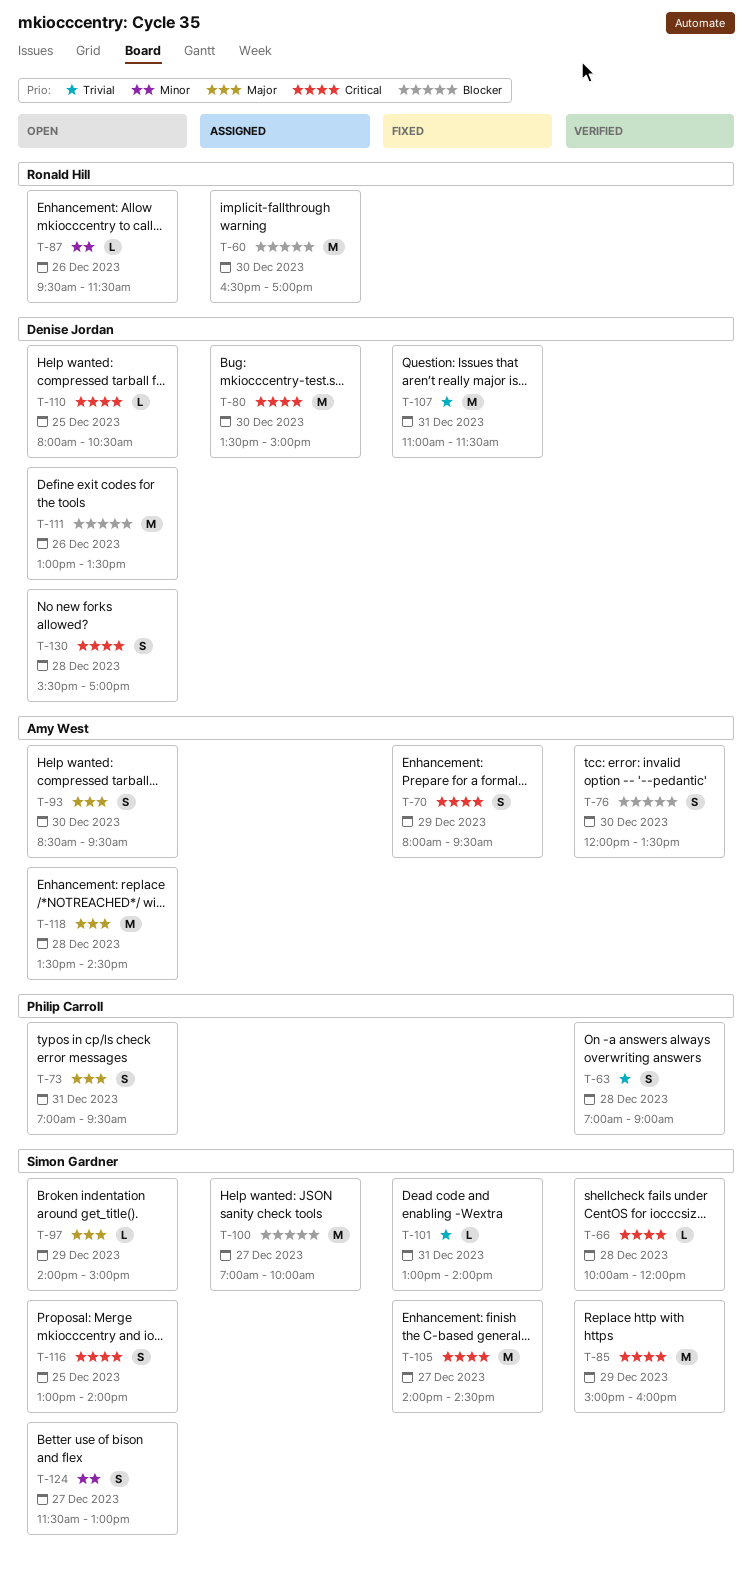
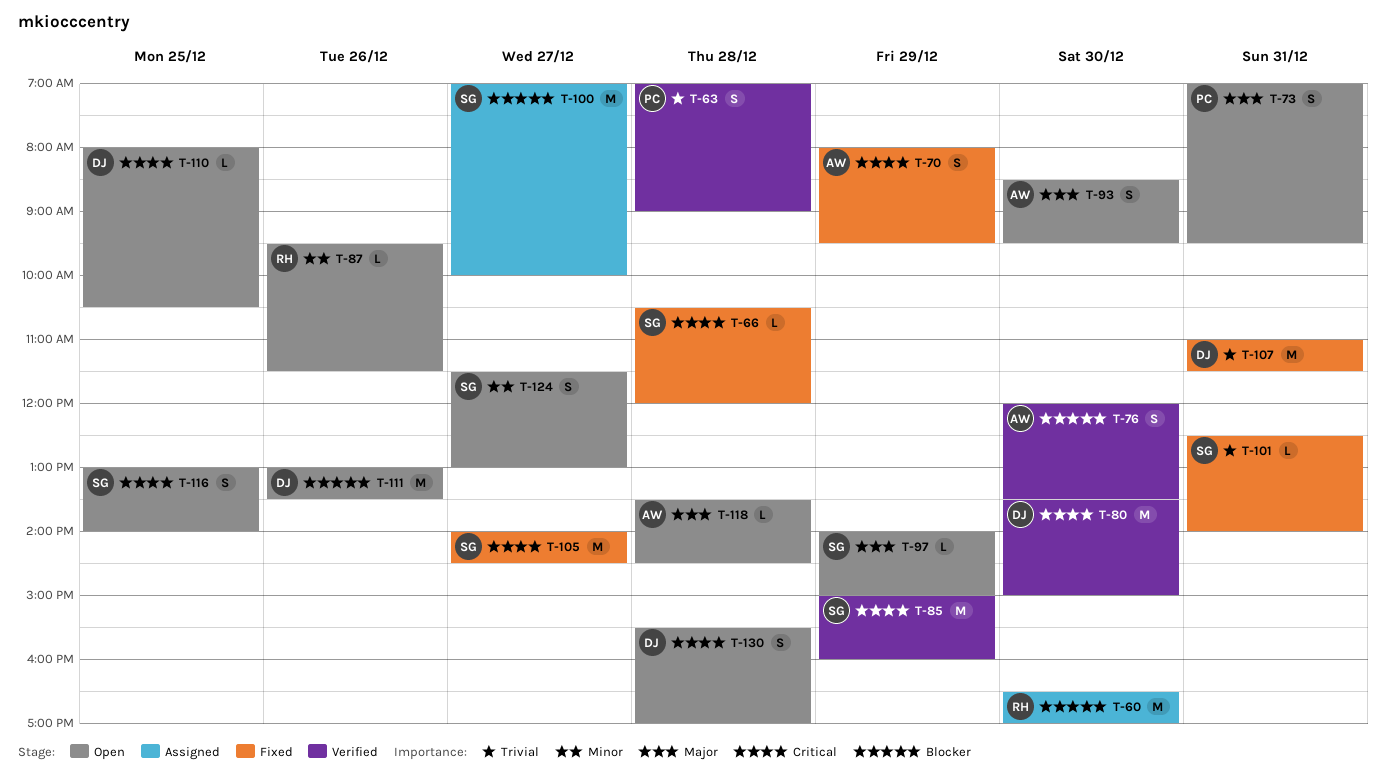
T-66, status: Verified -> Fixed
T-66, begins: 10:00 -> 10:30
T-80, status: Assigned -> Verified
T-101, begins: 13:00 -> 12:30
T-118, estimate: M -> L

